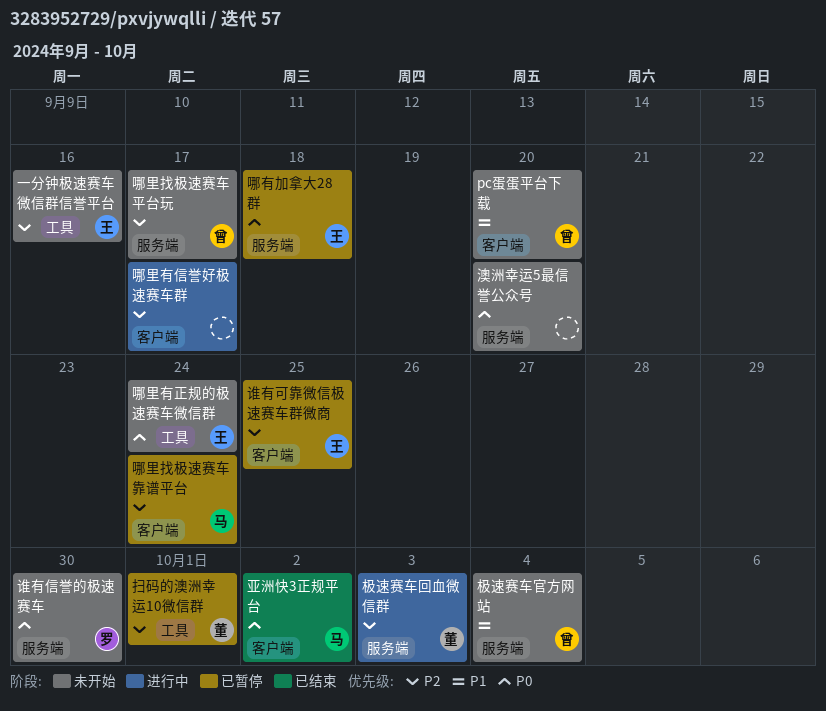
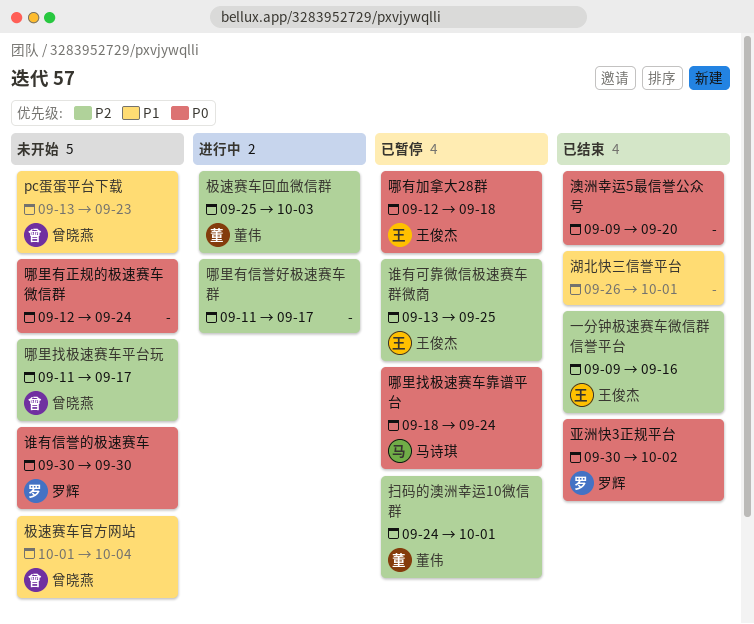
pc蛋蛋平台下载, due: Sep 20 -> Sep 23
一分钟极速赛车微信群信誉平台, status: 未开始 -> 已结束
亚洲快3正规平台, owner: 马诗琪 -> 罗辉
哪里找极速赛车靠谱平台, priority: P2 -> P0
哪里有正规的极速赛车微信群, owner: 王俊杰 -> none
湖北快三信誉平台: none -> present
澳洲幸运5最信誉公众号, status: 未开始 -> 已结束

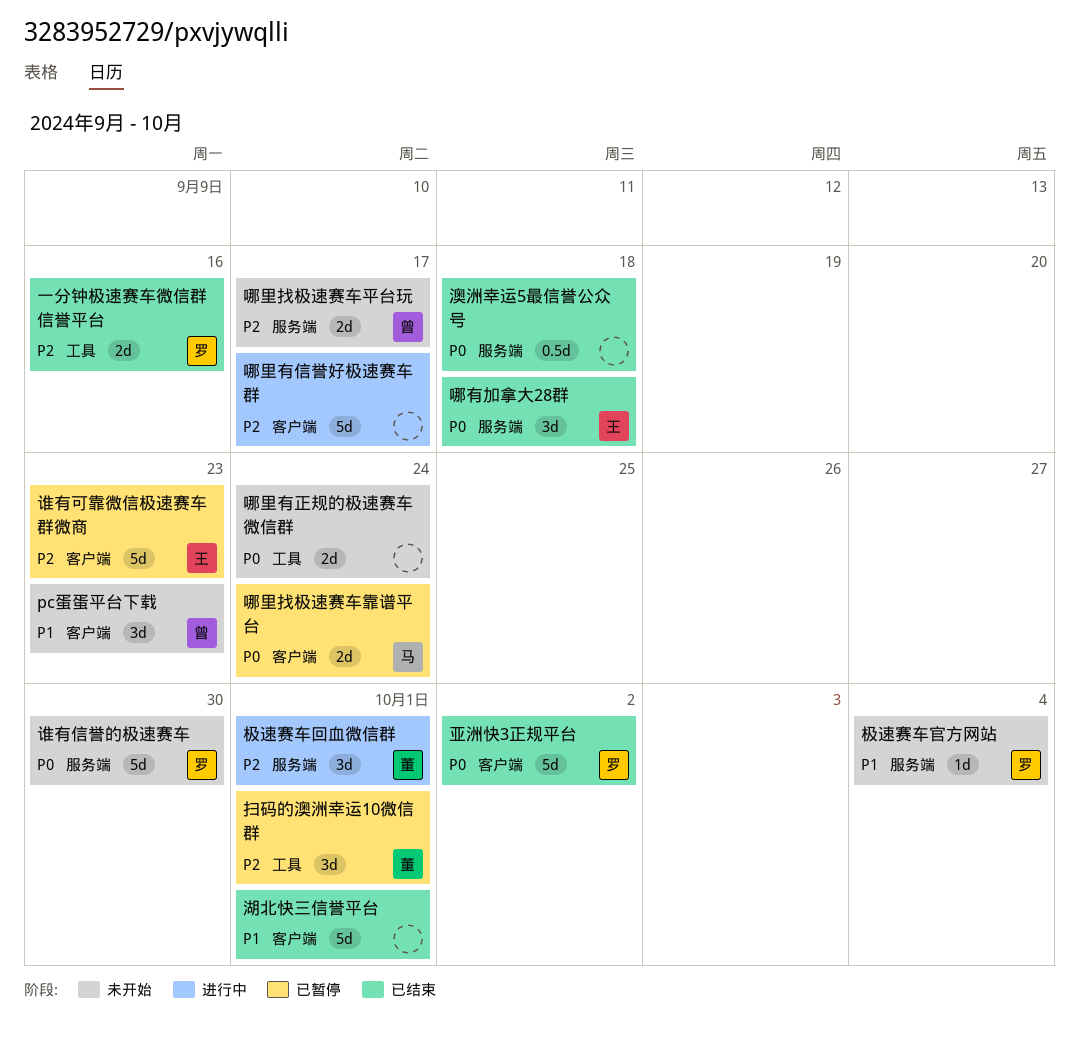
一分钟极速赛车微信群信誉平台, owner: 王俊杰 -> 罗辉
哪有加拿大28群, status: 已暂停 -> 已结束
极速赛车回血微信群, due: Oct 3 -> Oct 1
极速赛车官方网站, owner: 曾晓燕 -> 罗辉
澳洲幸运5最信誉公众号, due: Sep 20 -> Sep 18
谁有可靠微信极速赛车群微商, due: Sep 25 -> Sep 23

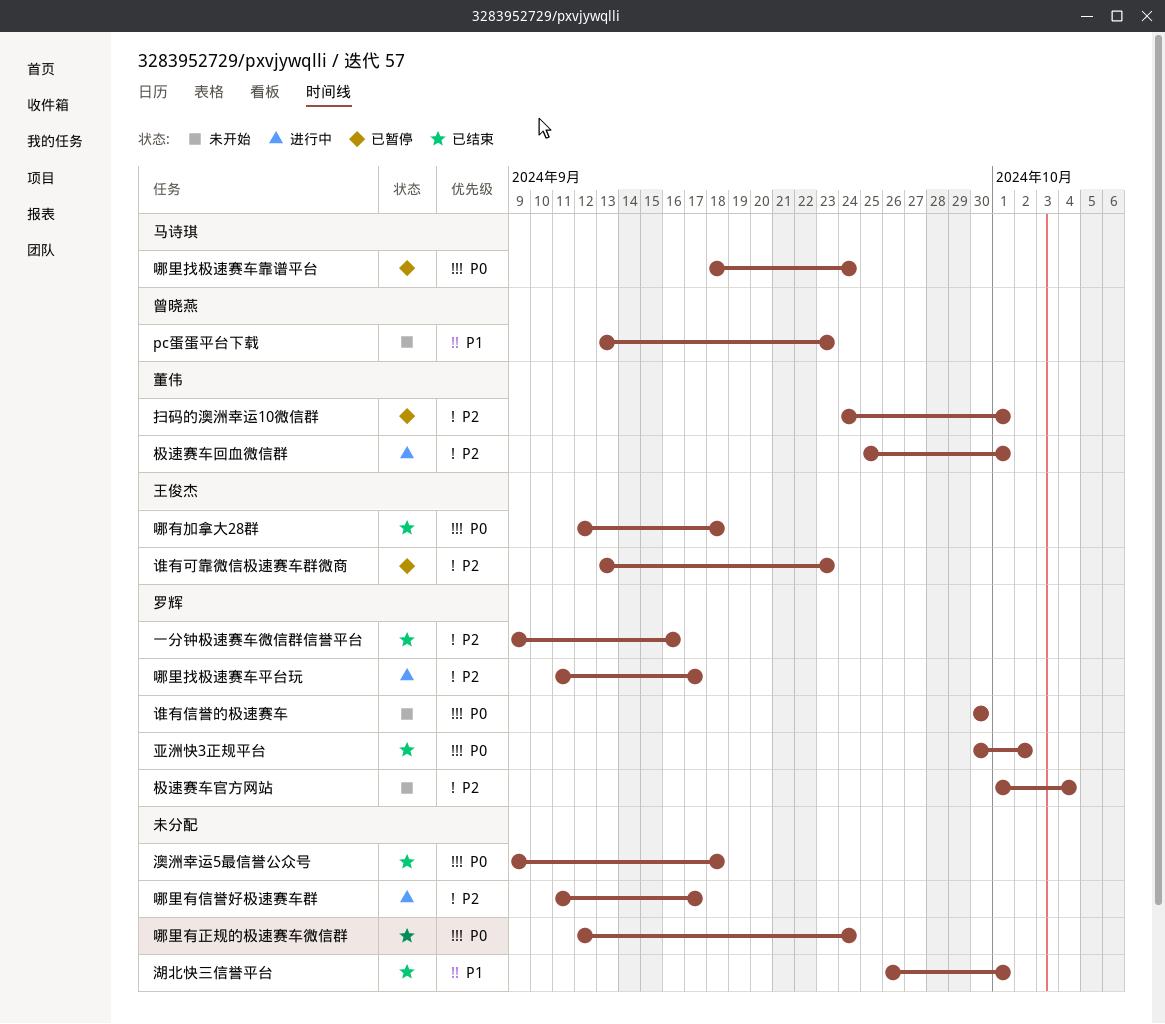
哪里找极速赛车平台玩, status: 未开始 -> 进行中
哪里找极速赛车平台玩, owner: 曾晓燕 -> 罗辉
哪里有正规的极速赛车微信群, status: 未开始 -> 已结束
极速赛车官方网站, priority: P1 -> P2

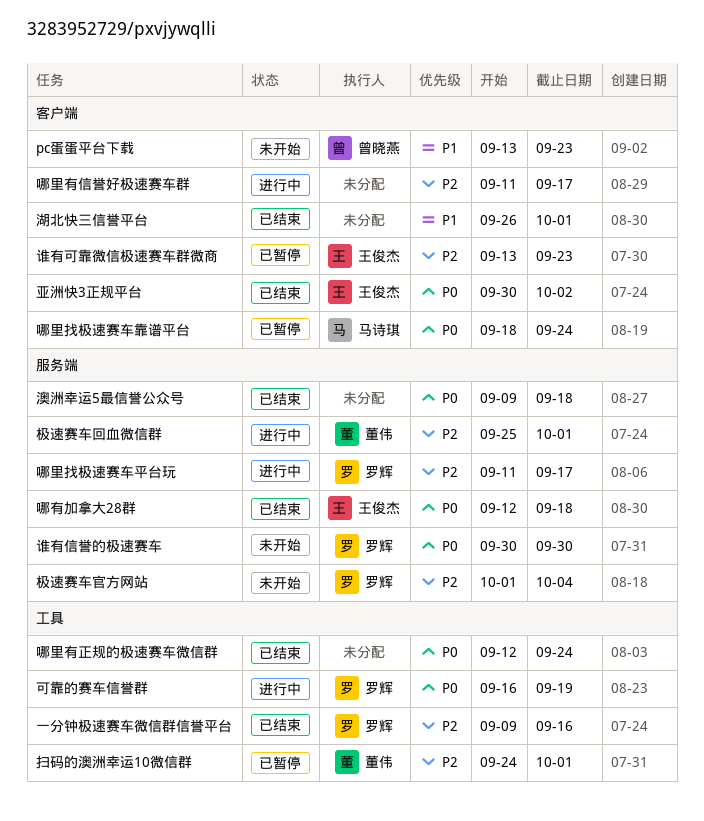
亚洲快3正规平台, owner: 罗辉 -> 王俊杰
可靠的赛车信誉群: none -> present

